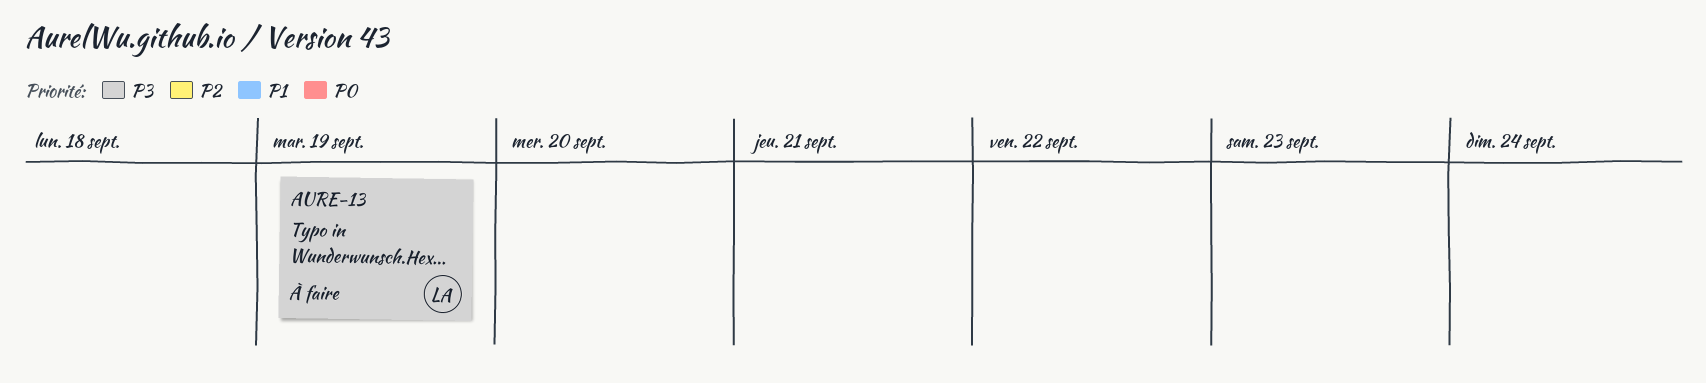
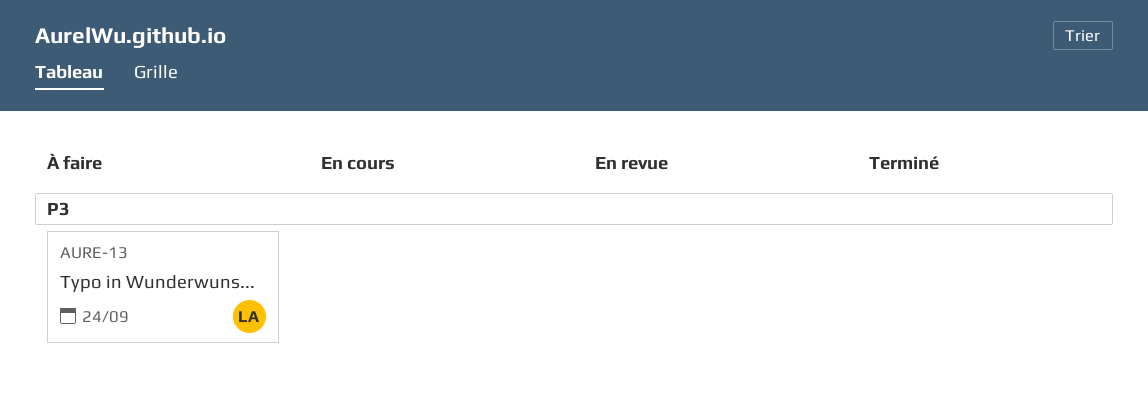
AURE-13, due: Sep 19 -> Sep 24

